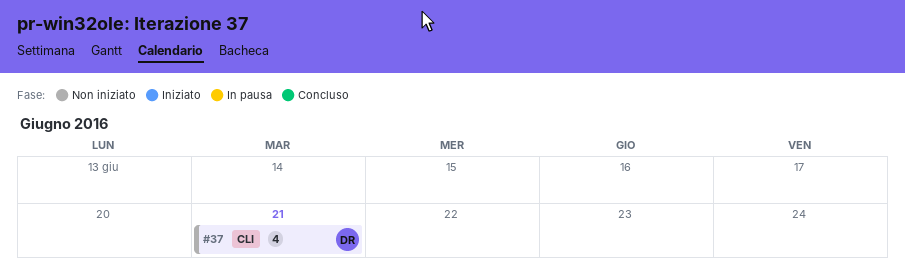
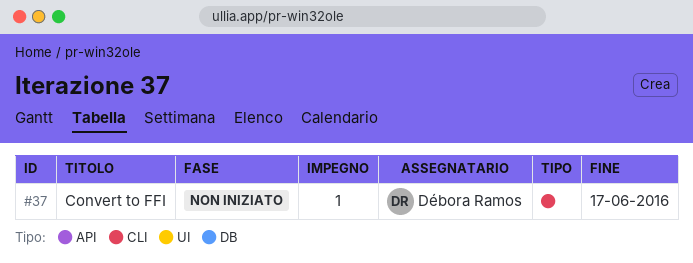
#37, estimate: 4 -> 1
#37, due: Jun 21 -> Jun 17

